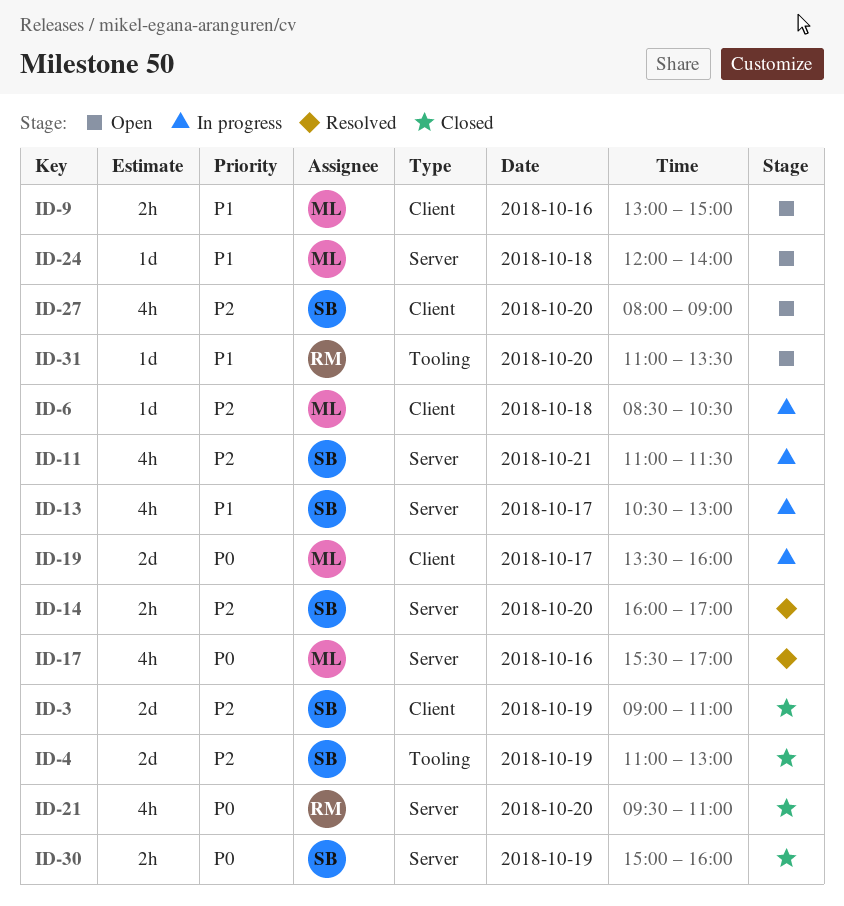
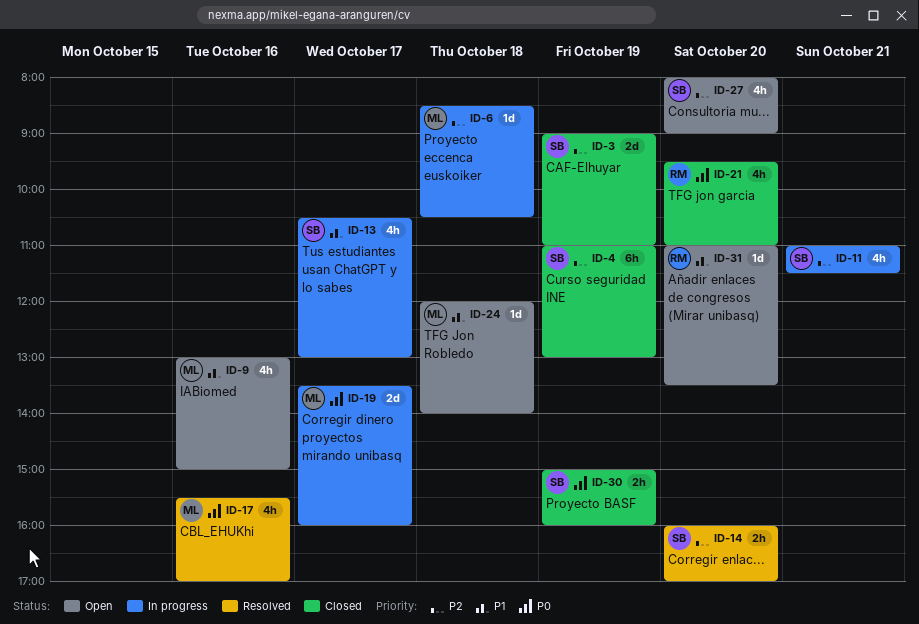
ID-4, estimate: 2d -> 6h
ID-9, estimate: 2h -> 4h

